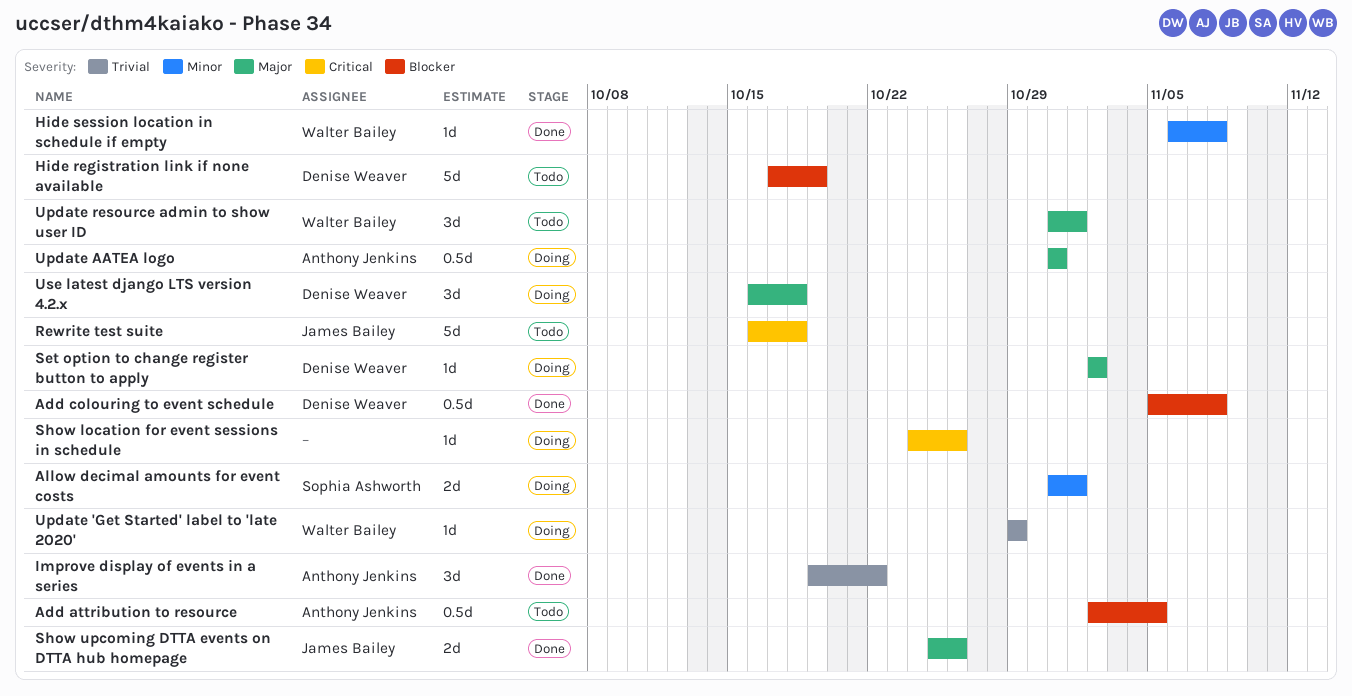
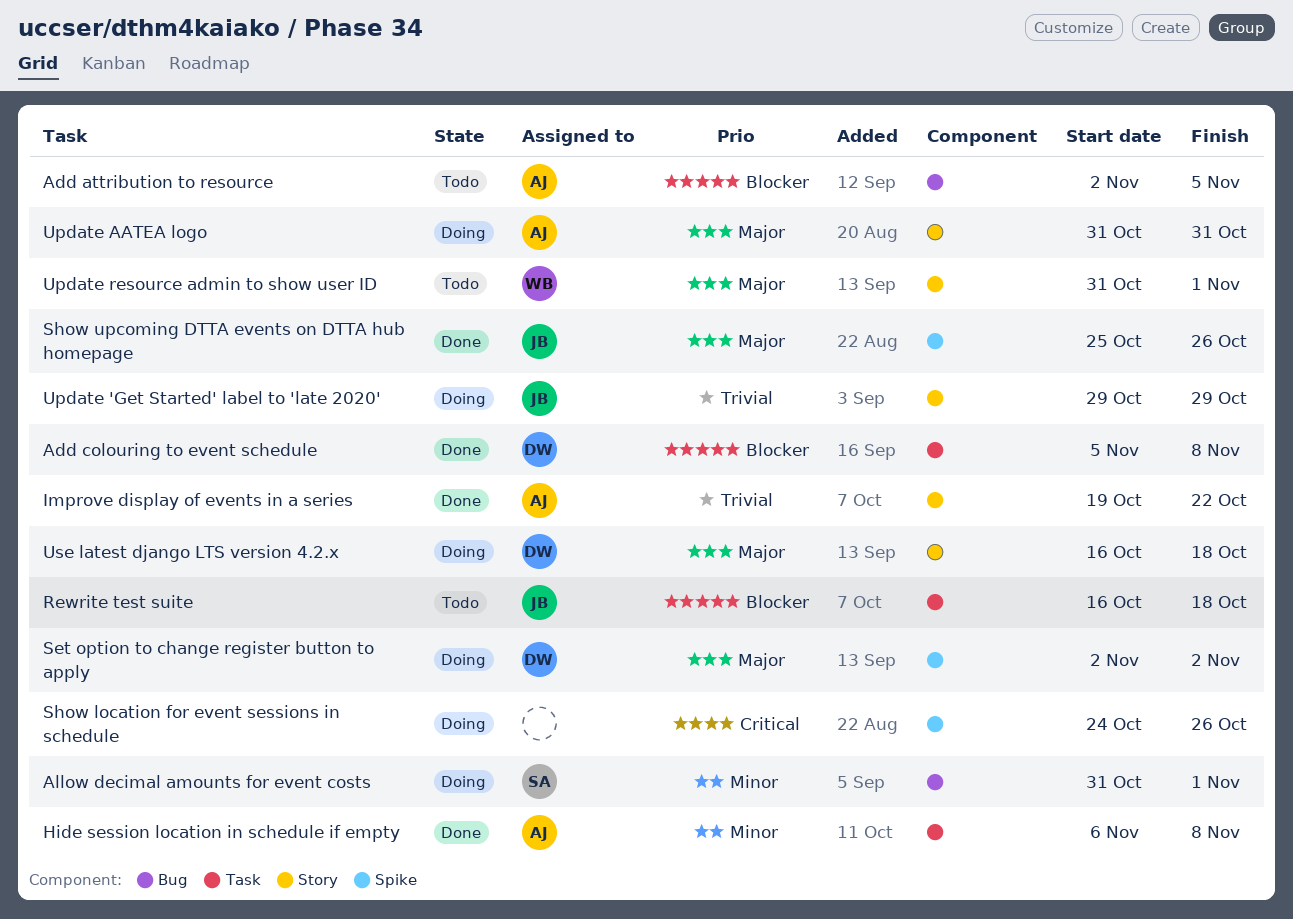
Hide registration link if none available: present -> none
Hide session location in schedule if empty, owner: Walter Bailey -> Anthony Jenkins
Rewrite test suite, priority: Critical -> Blocker
Update 'Get Started' label to 'late 2020', owner: Walter Bailey -> James Bailey

